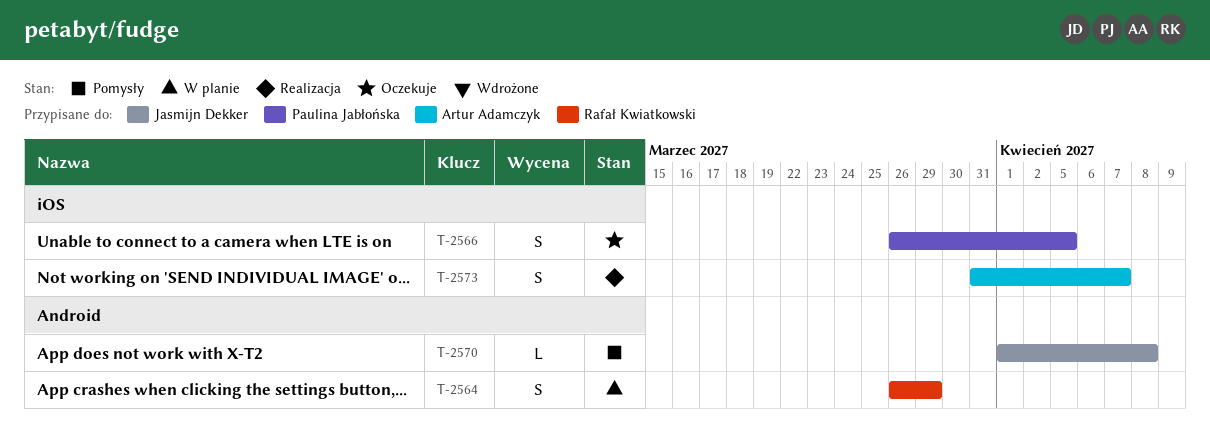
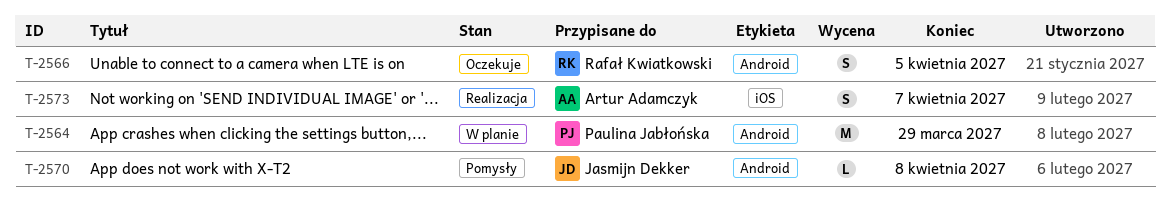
T-2564, owner: Rafał Kwiatkowski -> Paulina Jabłońska
T-2564, estimate: S -> M
T-2566, owner: Paulina Jabłońska -> Rafał Kwiatkowski
T-2566, label: iOS -> Android

